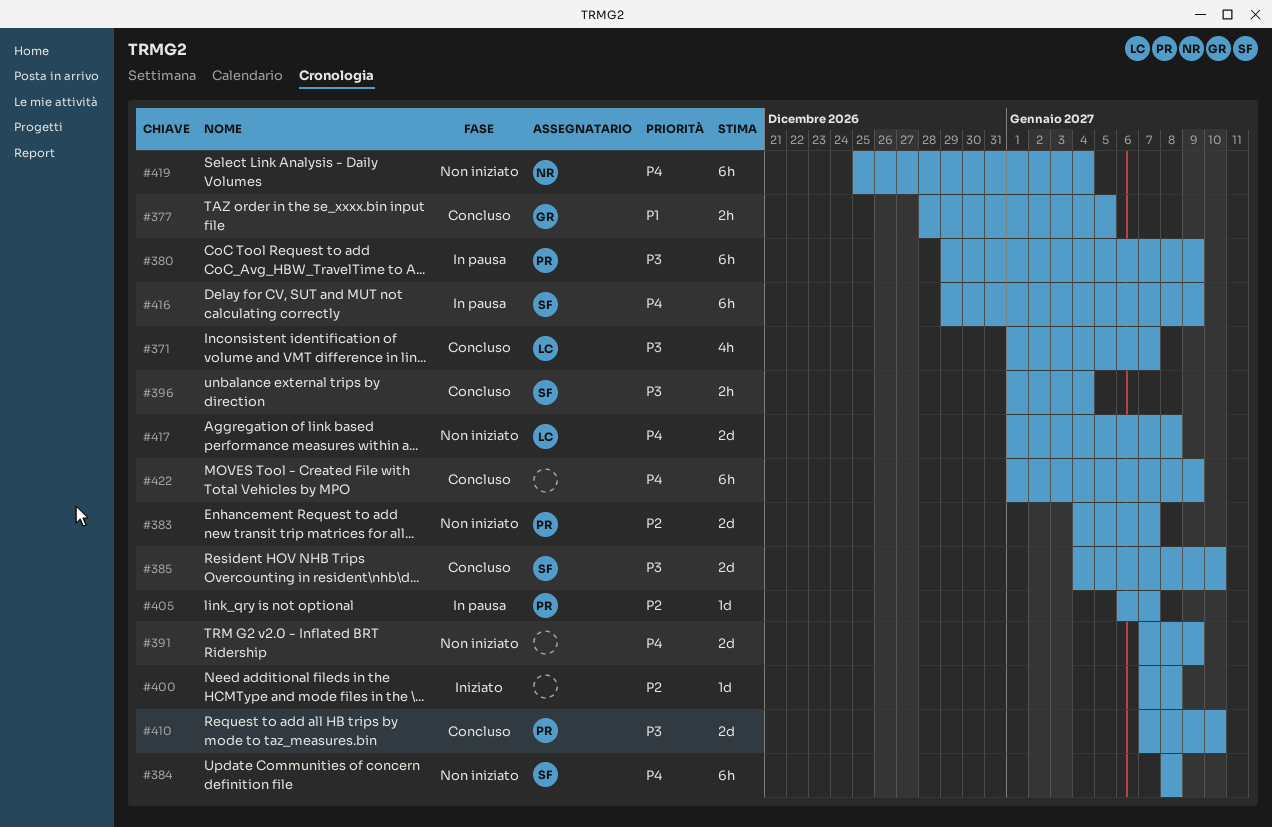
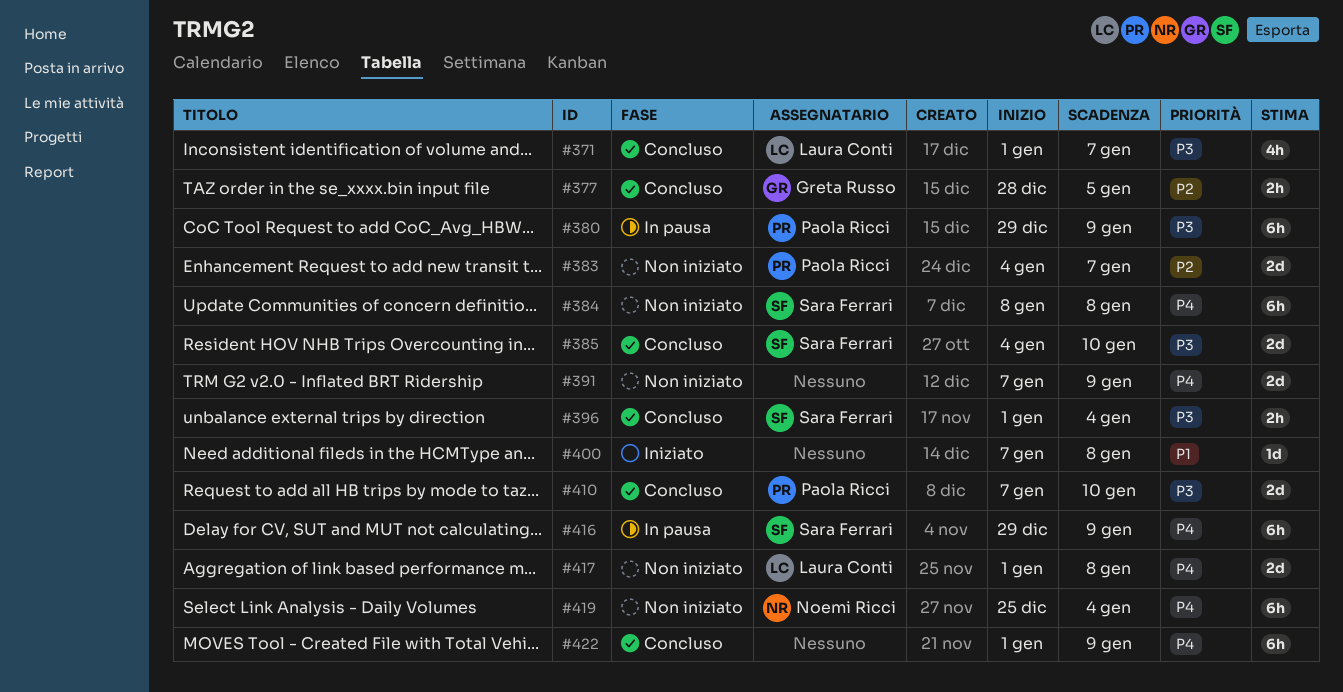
#377, priority: P1 -> P2
#400, priority: P2 -> P1
#405: present -> none

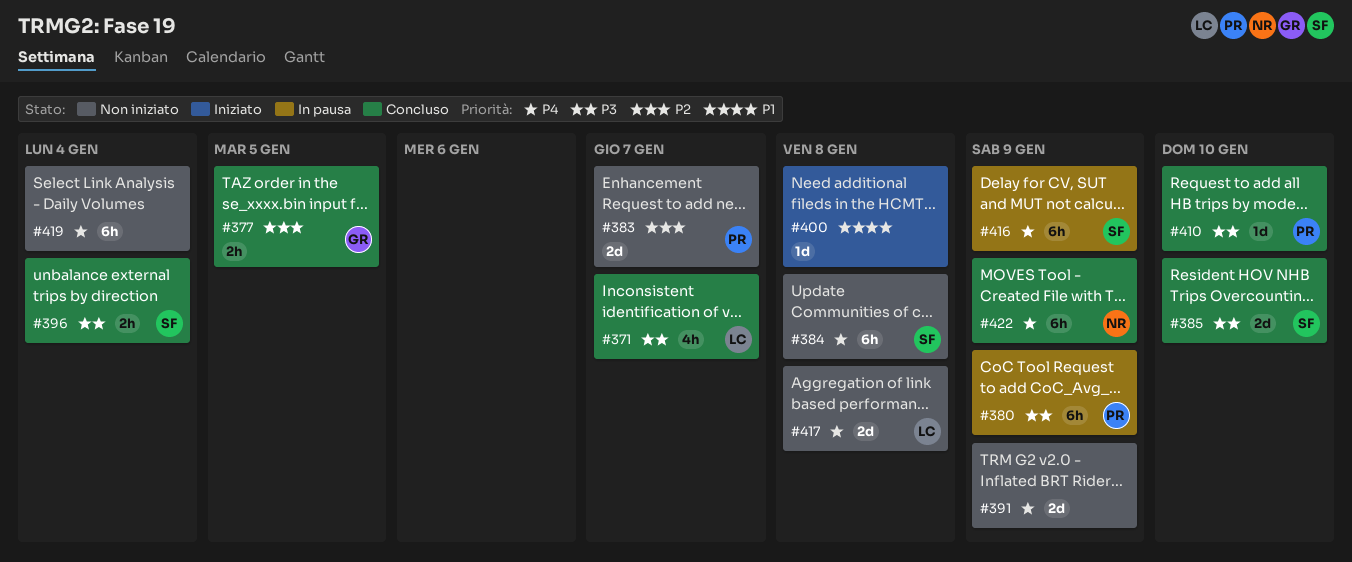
#410, estimate: 2d -> 1d
#419, owner: Noemi Ricci -> none
#422, owner: none -> Noemi Ricci

